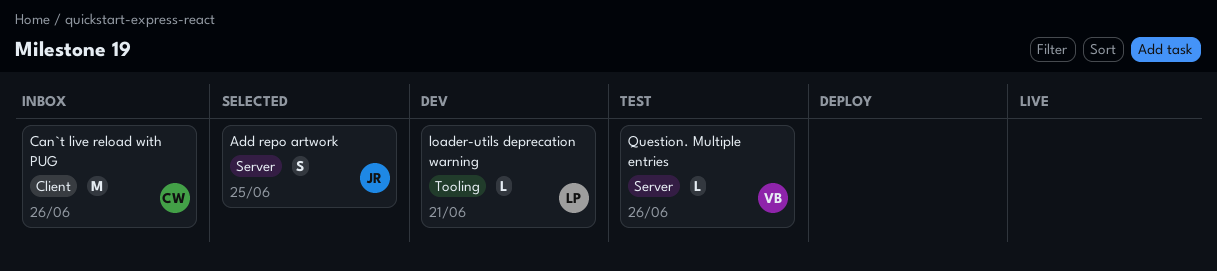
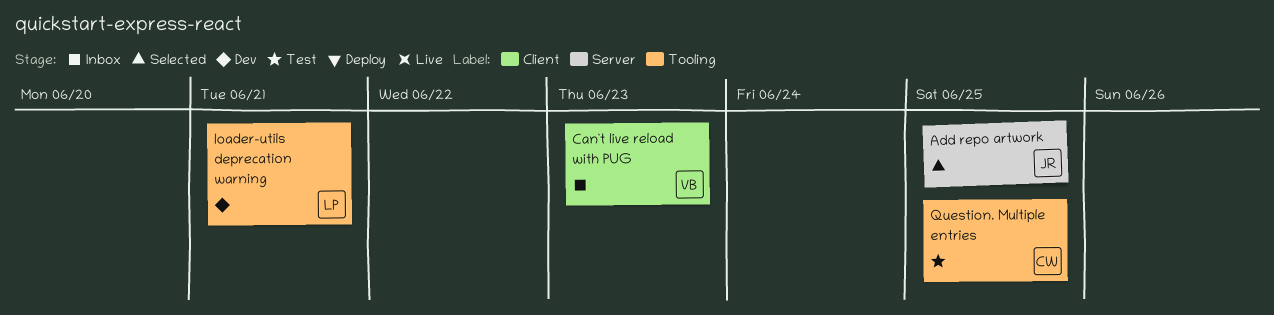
Can`t live reload with PUG, owner: CW -> VB
Can`t live reload with PUG, due: Jun 26 -> Jun 23
Question. Multiple entries, owner: VB -> CW
Question. Multiple entries, label: Server -> Tooling
Question. Multiple entries, due: Jun 26 -> Jun 25

